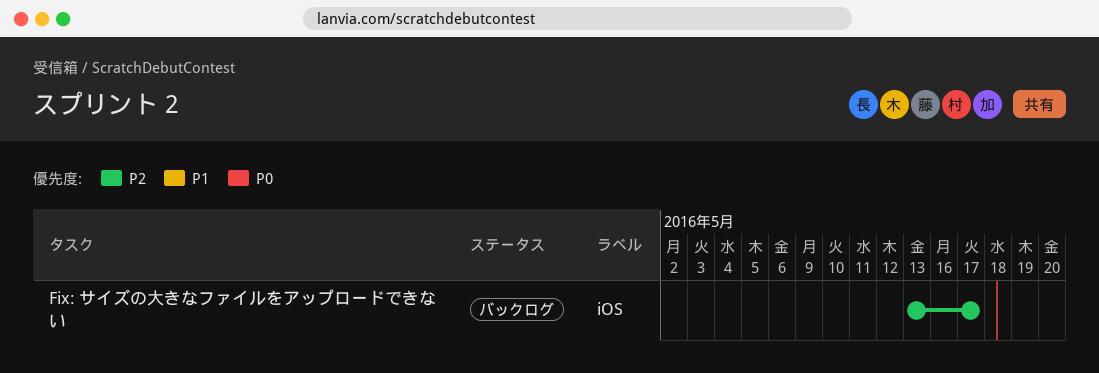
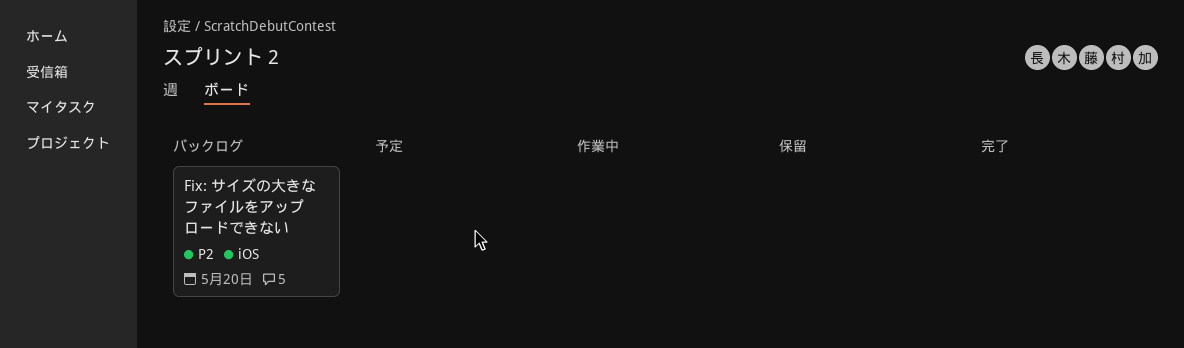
Fix: サイズの大きなファイルをアップロードできない, due: May 17 -> May 20

